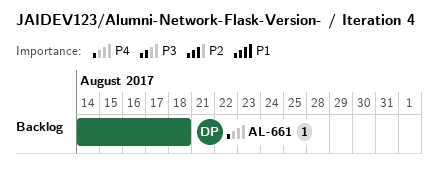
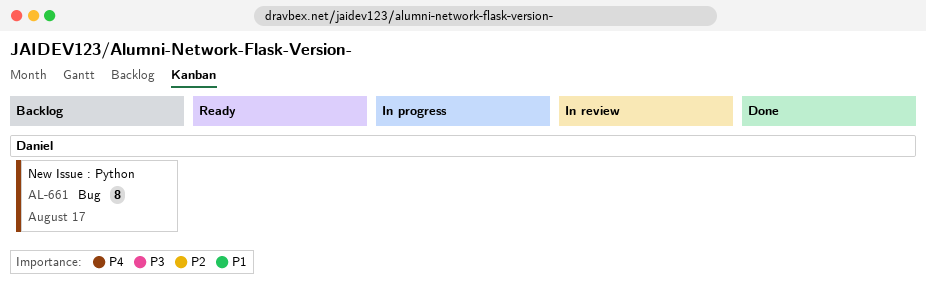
AL-661, estimate: 1 -> 8
AL-661, due: Aug 18 -> Aug 17

